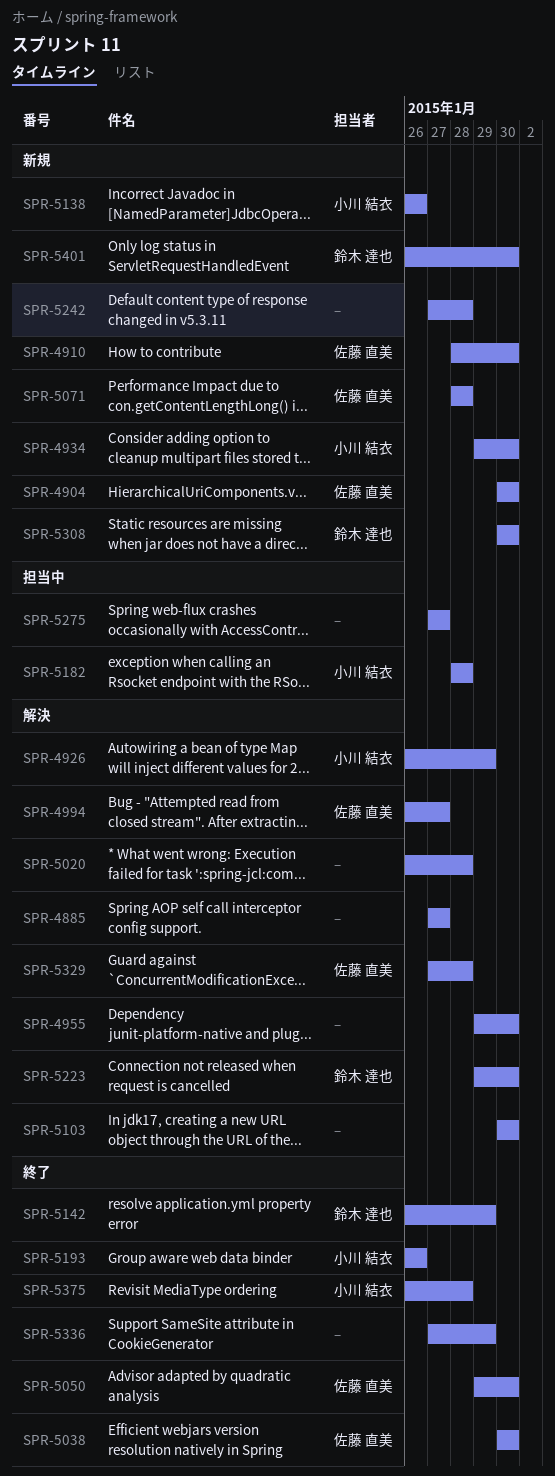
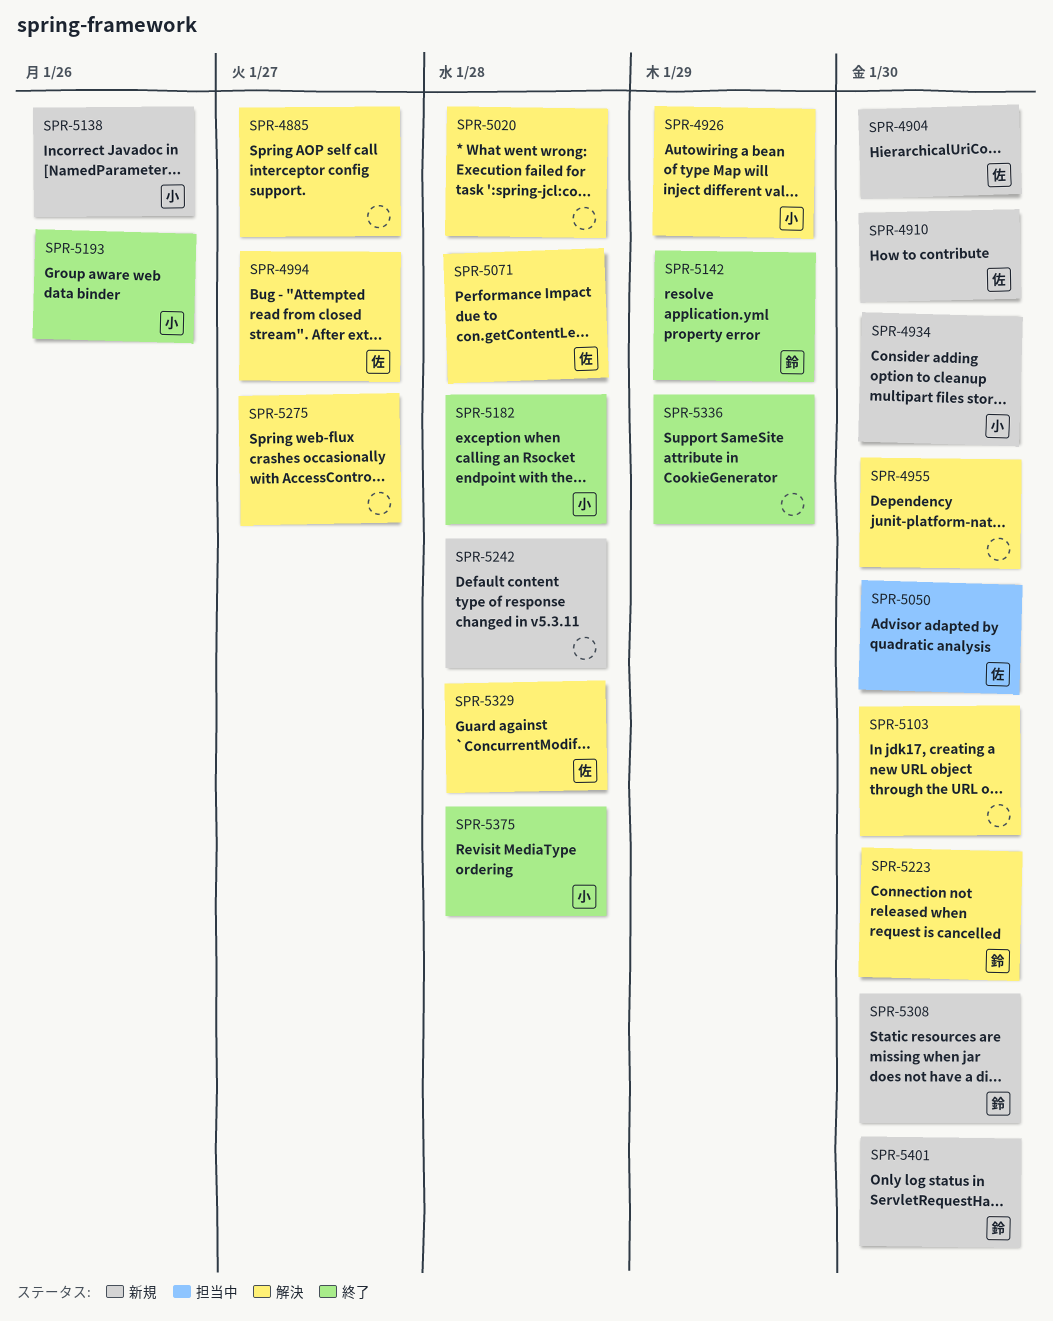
SPR-5038: present -> none
SPR-5050, status: 終了 -> 担当中
SPR-5071, status: 新規 -> 解決
SPR-5182, status: 担当中 -> 終了
SPR-5275, status: 担当中 -> 解決

